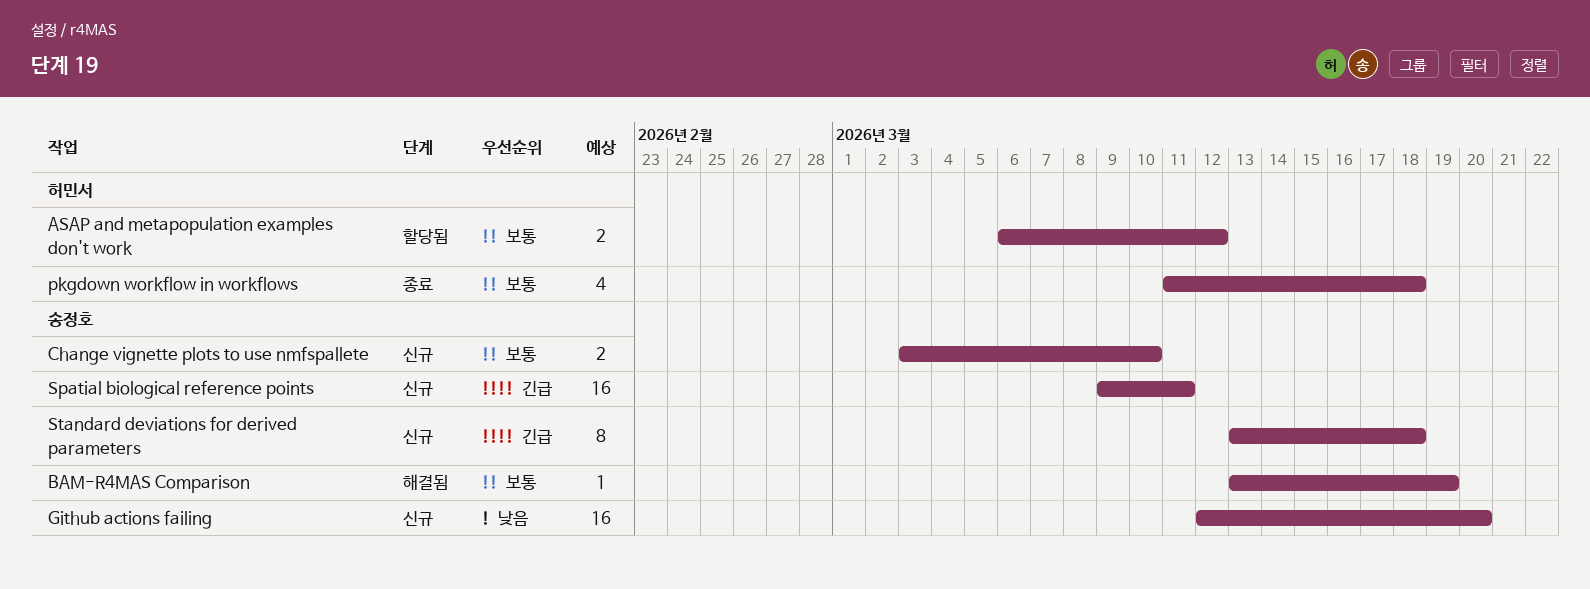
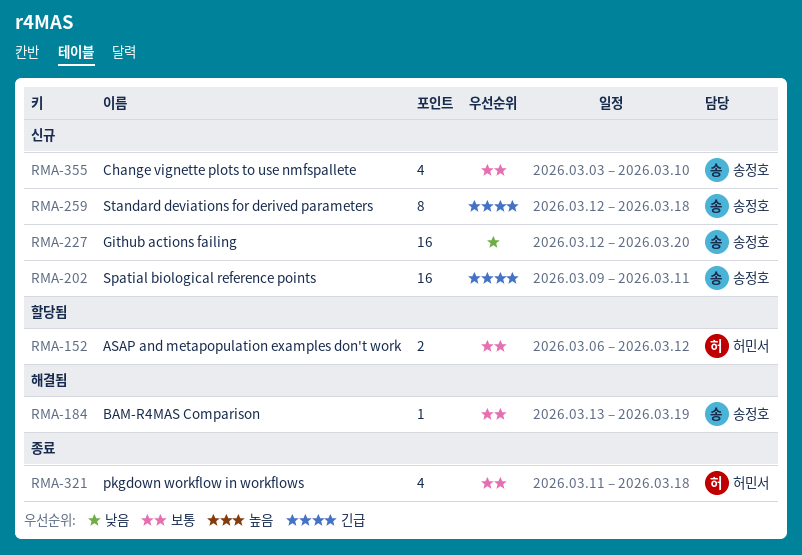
Change vignette plots to use nmfspallete, estimate: 2 -> 4
Standard deviations for derived parameters, start: Mar 13 -> Mar 12

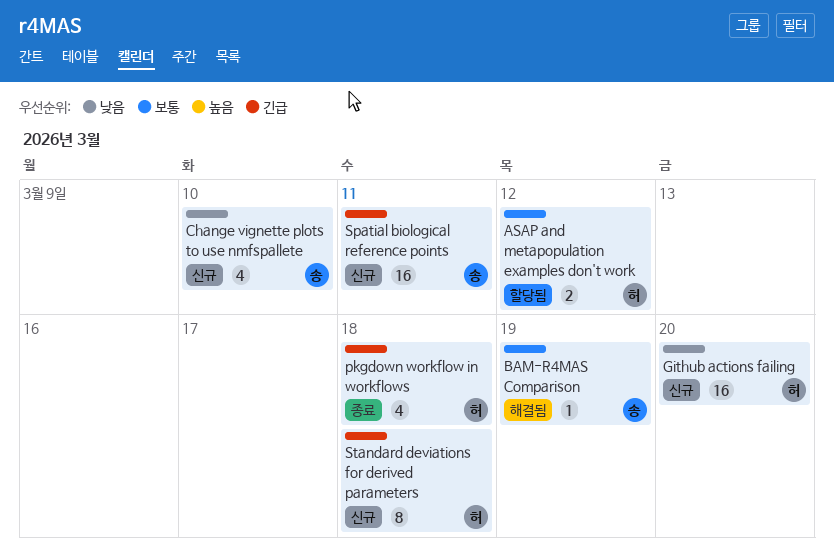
Change vignette plots to use nmfspallete, priority: 보통 -> 낮음
Github actions failing, owner: 송정호 -> 허민서
pkgdown workflow in workflows, priority: 보통 -> 긴급
Standard deviations for derived parameters, owner: 송정호 -> 허민서

